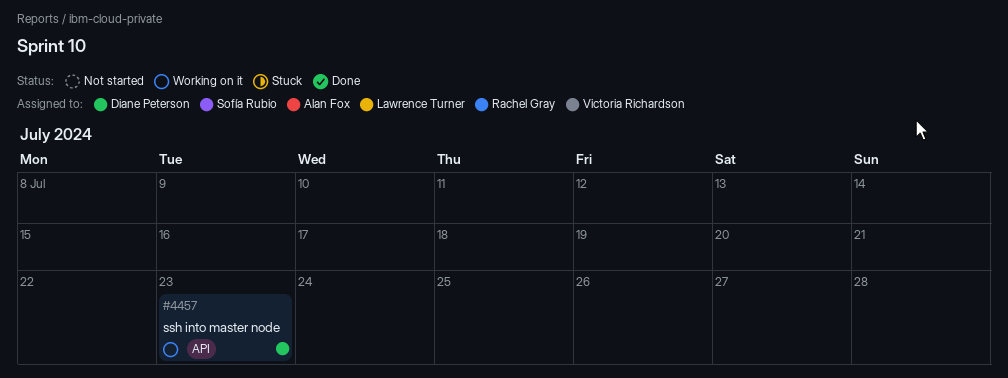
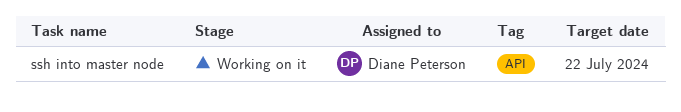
ssh into master node, due: Jul 23 -> Jul 22

